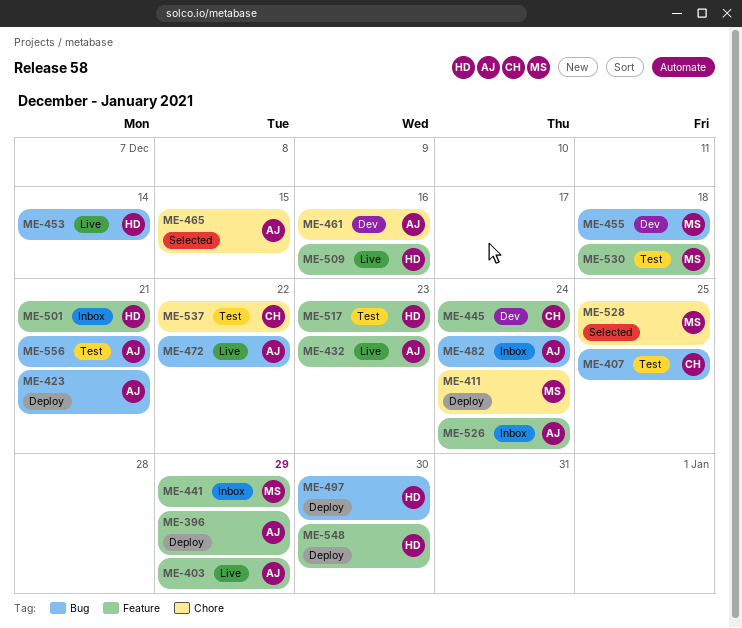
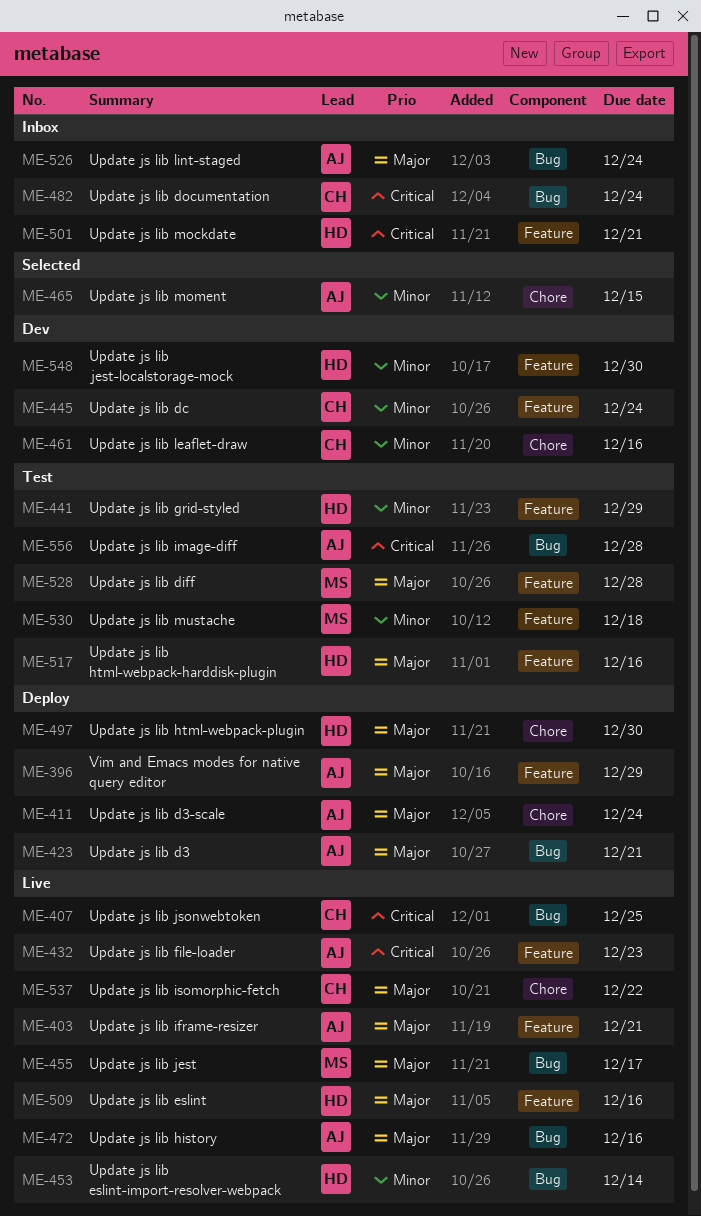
ME-403, due: Dec 29 -> Dec 21
ME-407, status: Test -> Live
ME-411, owner: MS -> AJ
ME-441, status: Inbox -> Test
ME-441, owner: MS -> HD
ME-455, status: Dev -> Live
ME-455, due: Dec 18 -> Dec 17
ME-461, owner: AJ -> CH
ME-472, due: Dec 22 -> Dec 16
ME-482, owner: AJ -> CH
ME-497, label: Bug -> Chore
ME-517, due: Dec 23 -> Dec 16
ME-526, label: Feature -> Bug
ME-528, status: Selected -> Test
ME-528, label: Chore -> Feature
ME-528, due: Dec 25 -> Dec 28
ME-537, status: Test -> Live
ME-548, status: Deploy -> Dev
ME-556, due: Dec 21 -> Dec 28

